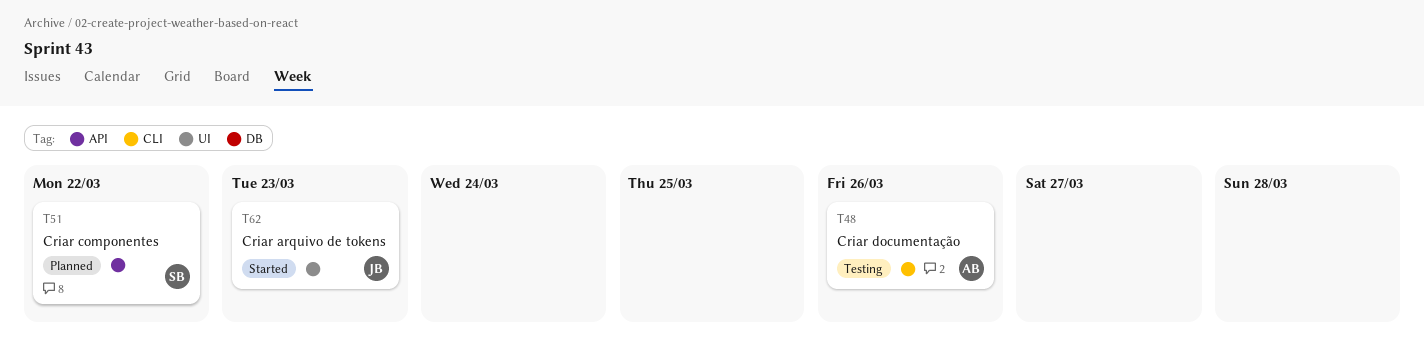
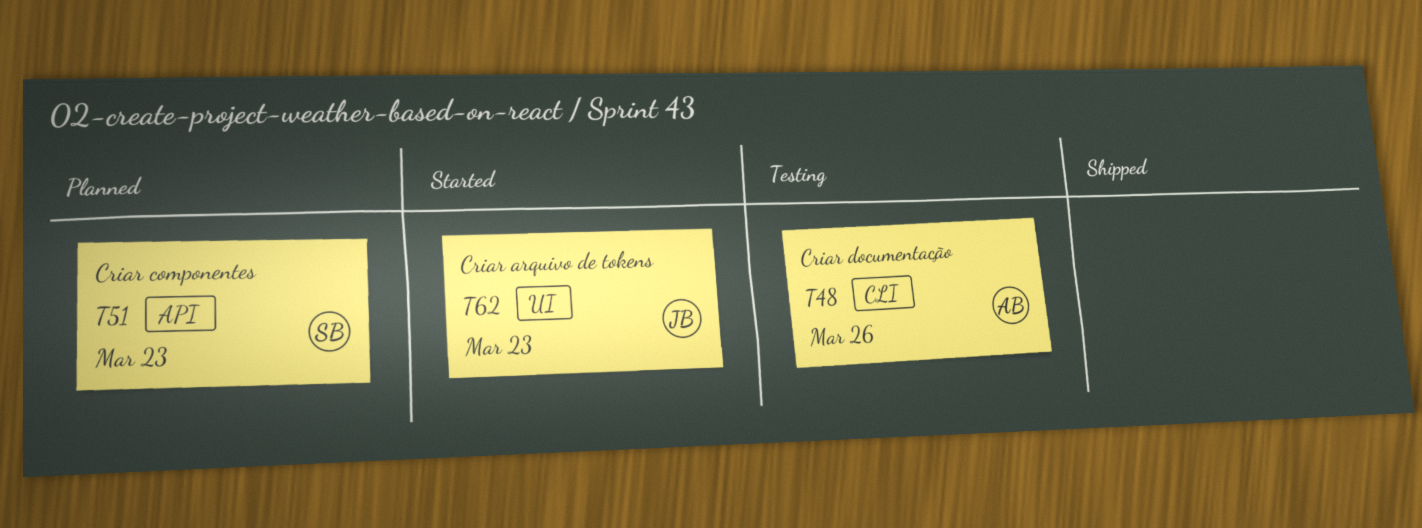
T51, due: Mar 22 -> Mar 23

